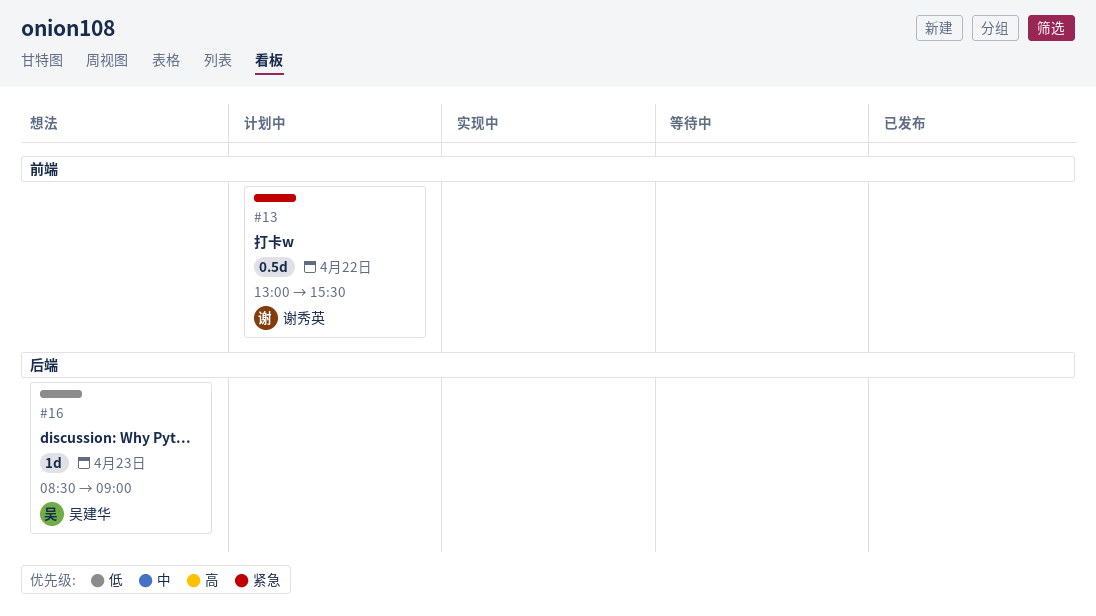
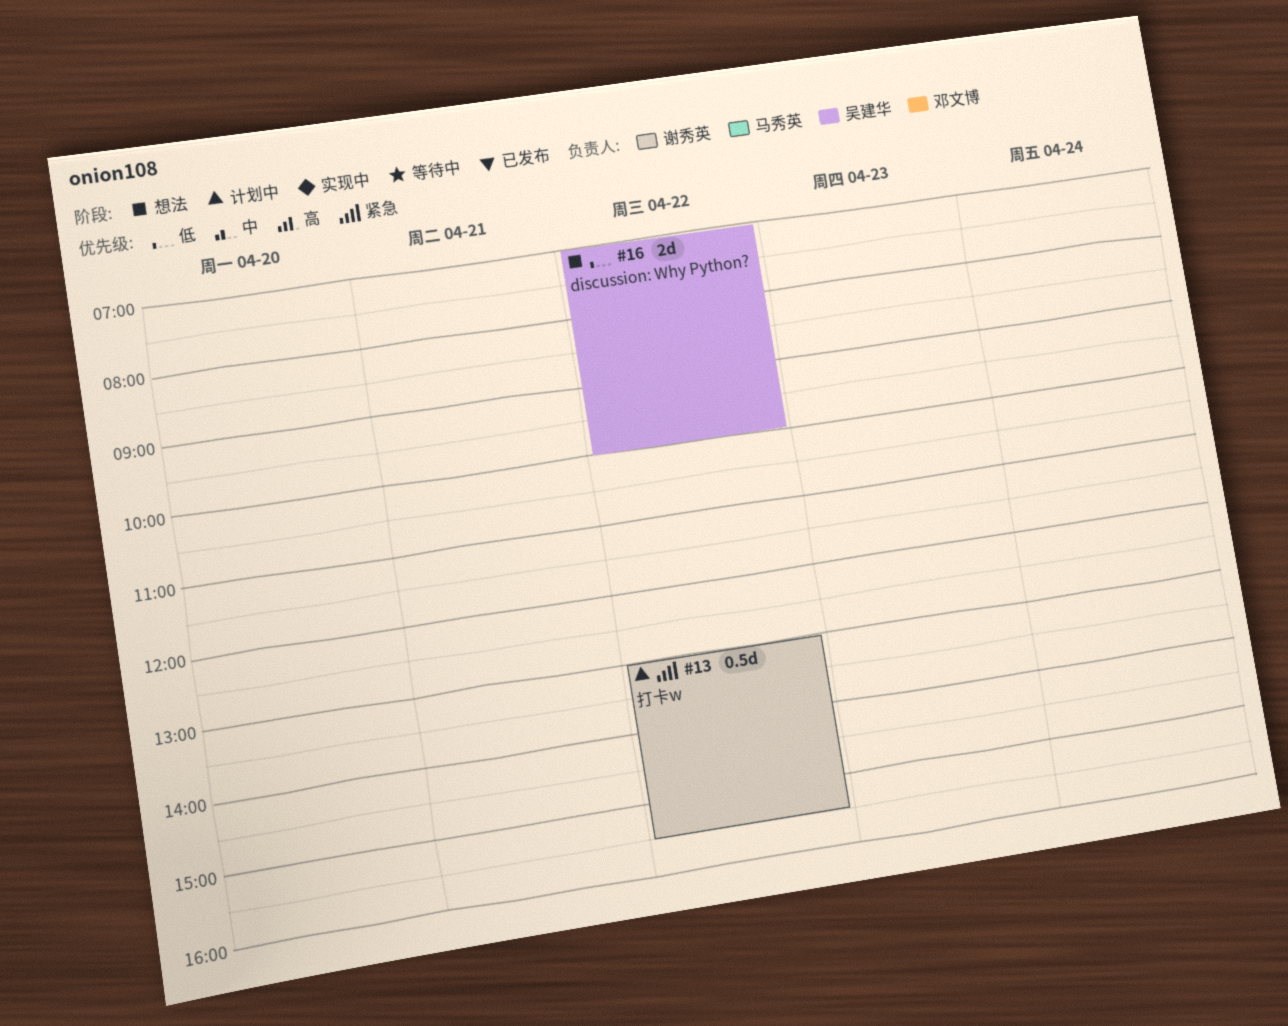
#16, estimate: 1d -> 2d
#16, day: Apr 23 -> Apr 22
#16, begins: 08:30 -> 07:00
#16, ends: 09:00 -> 10:00

